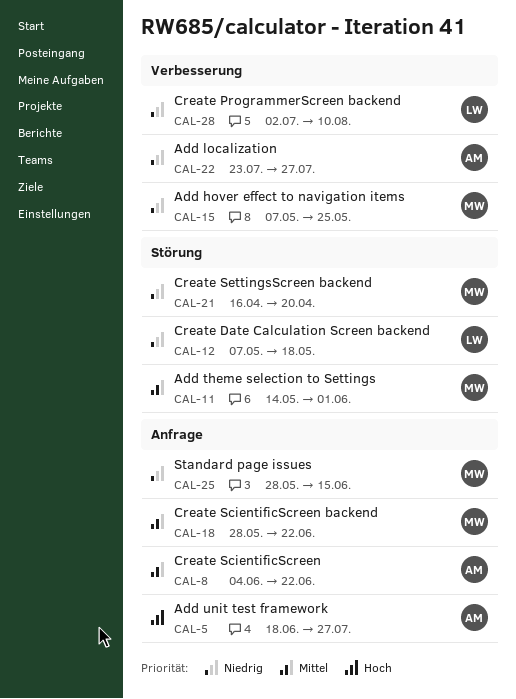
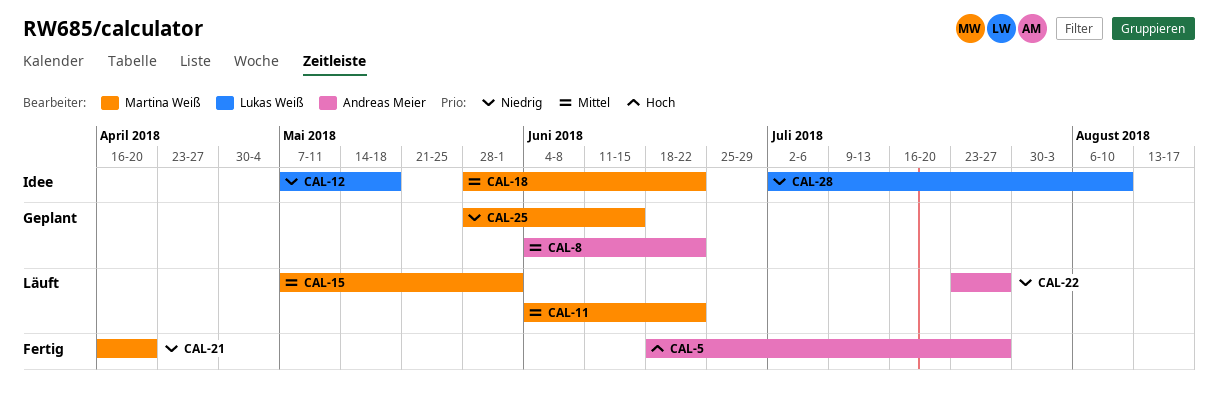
CAL-11, start: May 14 -> Jun 4
CAL-11, due: Jun 1 -> Jun 22
CAL-15, priority: Niedrig -> Mittel
CAL-15, due: May 25 -> Jun 1

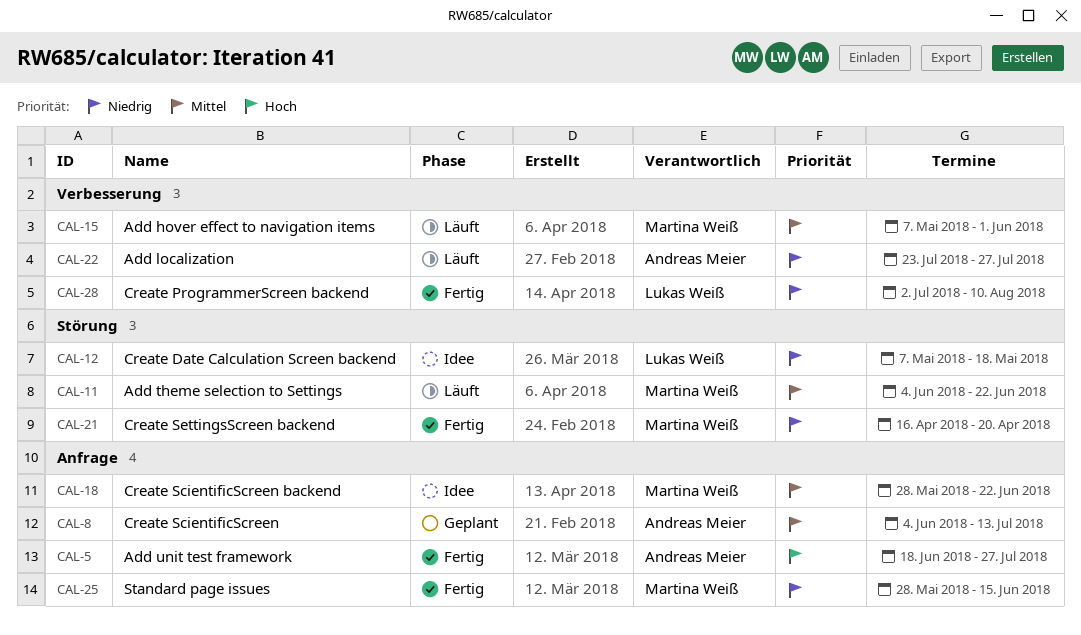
CAL-8, due: Jun 22 -> Jul 13
CAL-25, status: Geplant -> Fertig
CAL-28, status: Idee -> Fertig

